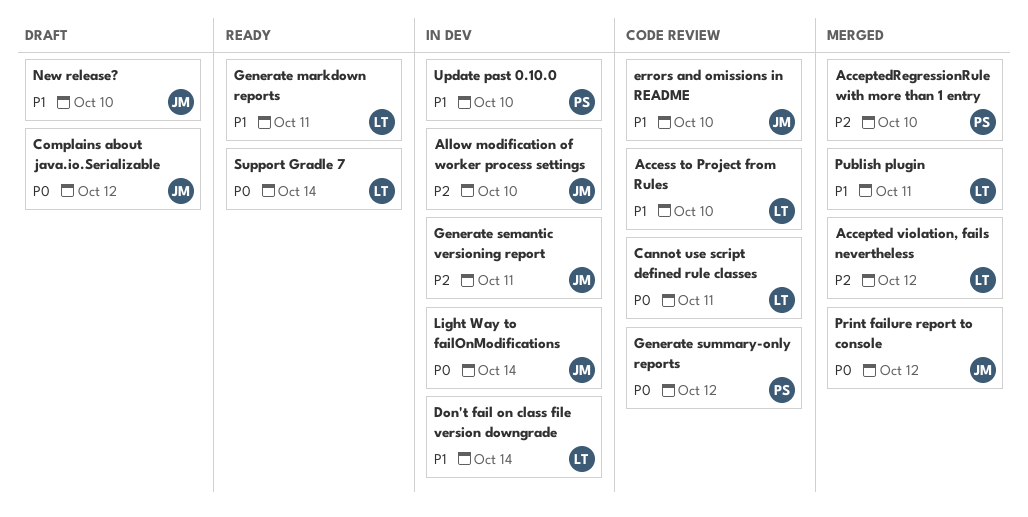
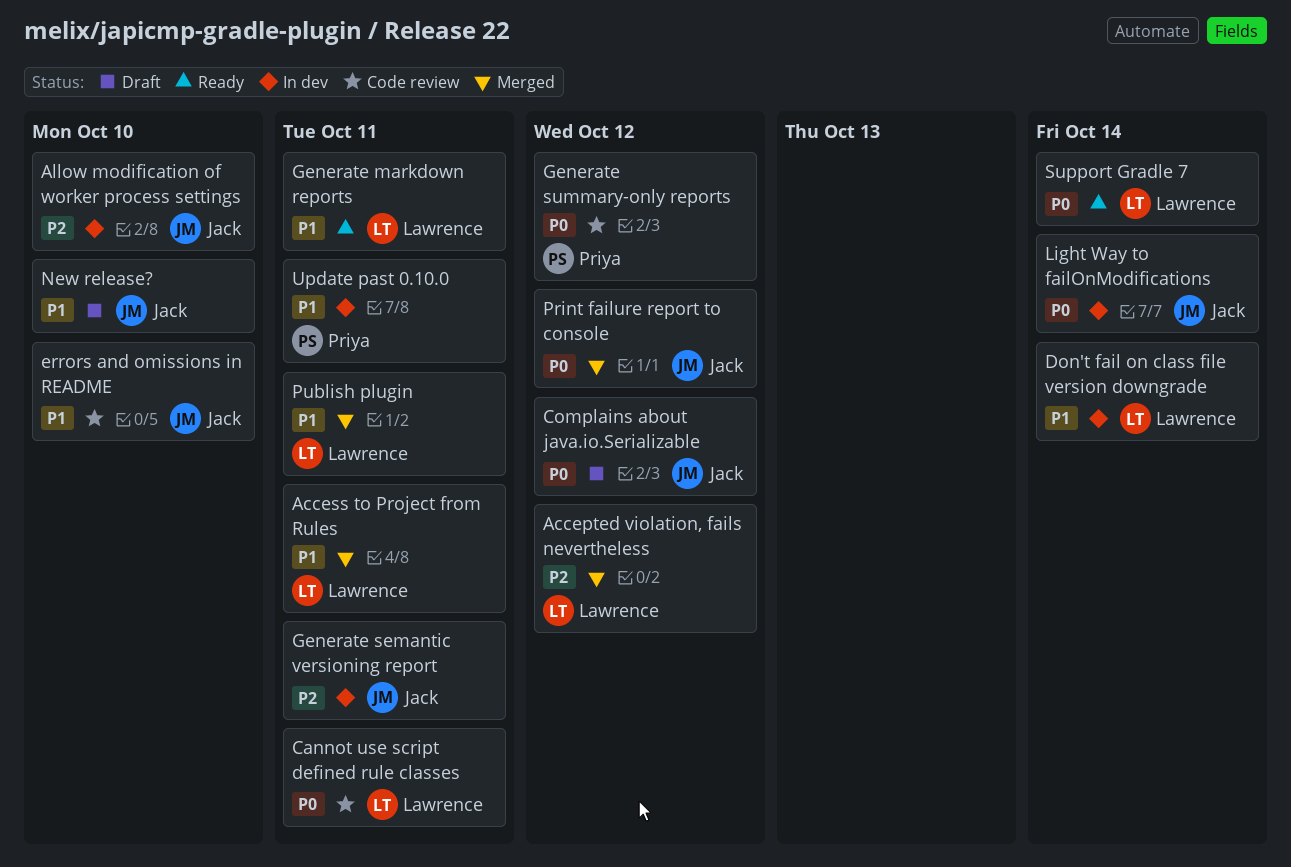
AcceptedRegressionRule with more than 1 entry: present -> none
Access to Project from Rules, status: Code review -> Merged
Access to Project from Rules, due: Oct 10 -> Oct 11
Update past 0.10.0, due: Oct 10 -> Oct 11

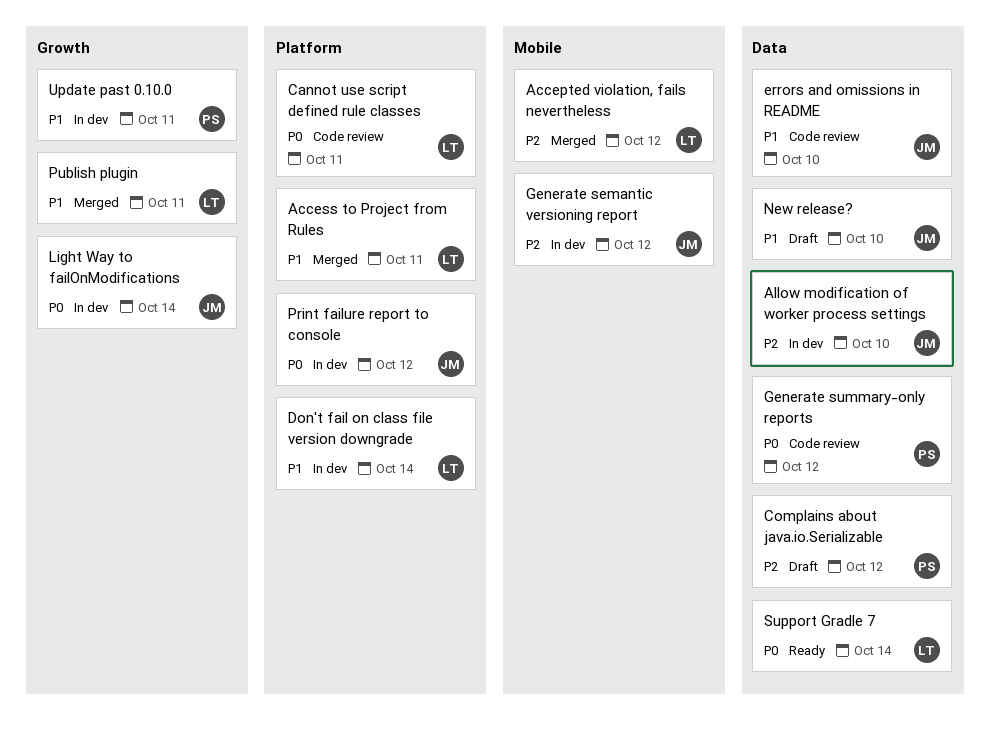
Complains about java.io.Serializable, owner: Jack -> Priya
Complains about java.io.Serializable, priority: P0 -> P2
Generate markdown reports: present -> none
Generate semantic versioning report, due: Oct 11 -> Oct 12
Print failure report to console, status: Merged -> In dev

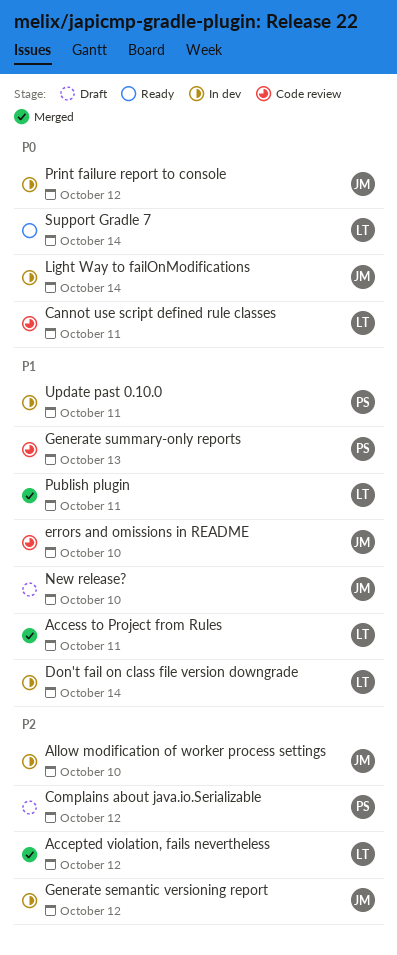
Generate summary-only reports, priority: P0 -> P1
Generate summary-only reports, due: Oct 12 -> Oct 13

